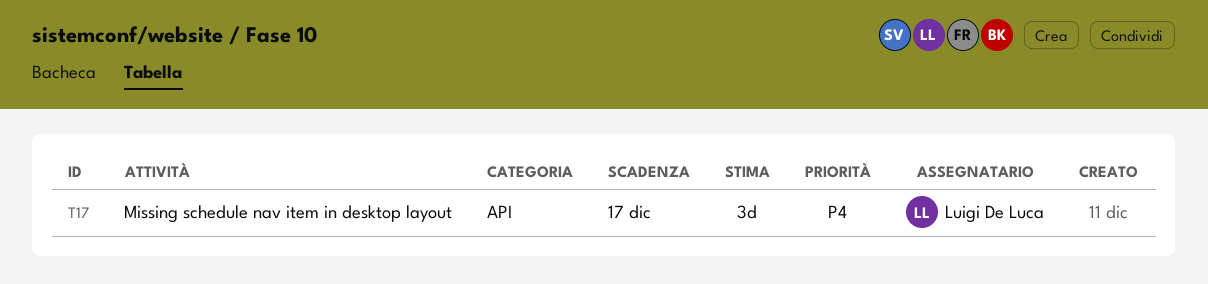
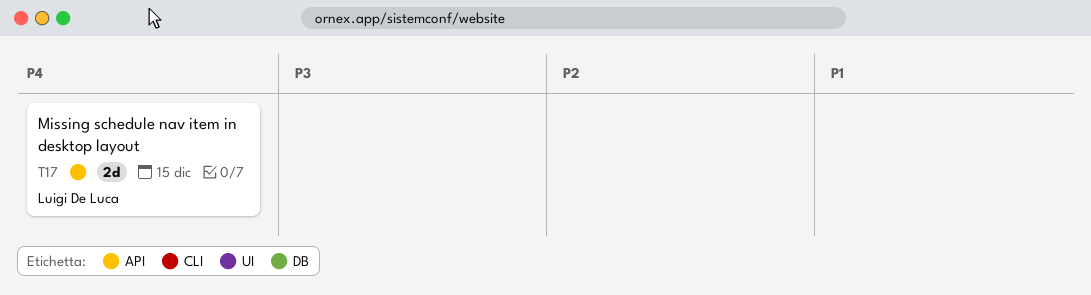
T17, estimate: 3d -> 2d
T17, due: Dec 17 -> Dec 15

